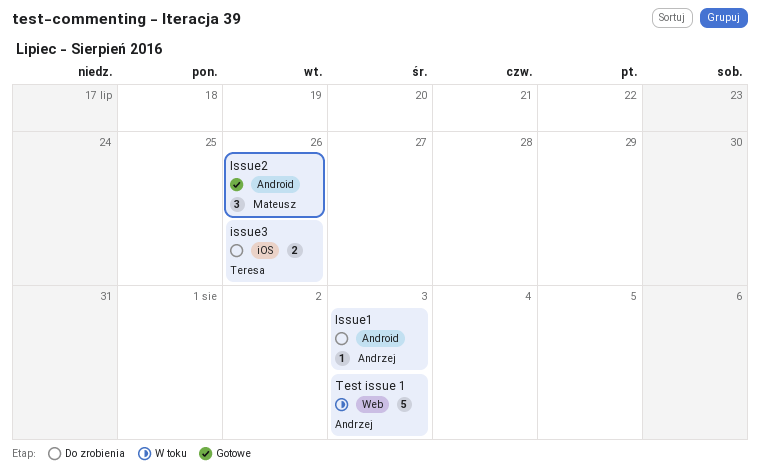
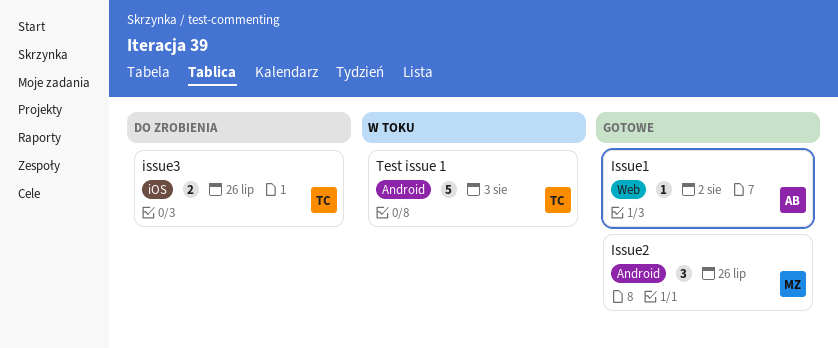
Issue1, status: Do zrobienia -> Gotowe
Issue1, label: Android -> Web
Issue1, due: Aug 3 -> Aug 2
Test issue 1, owner: Andrzej -> Teresa
Test issue 1, label: Web -> Android

